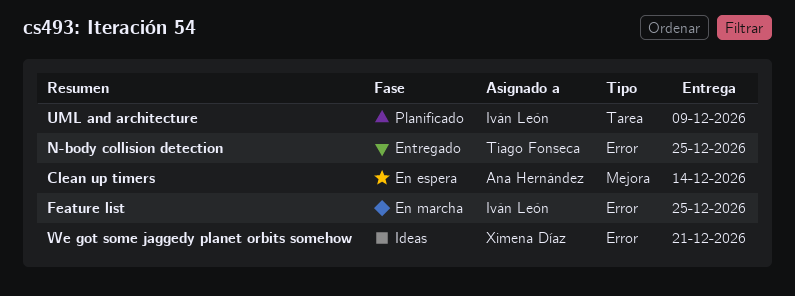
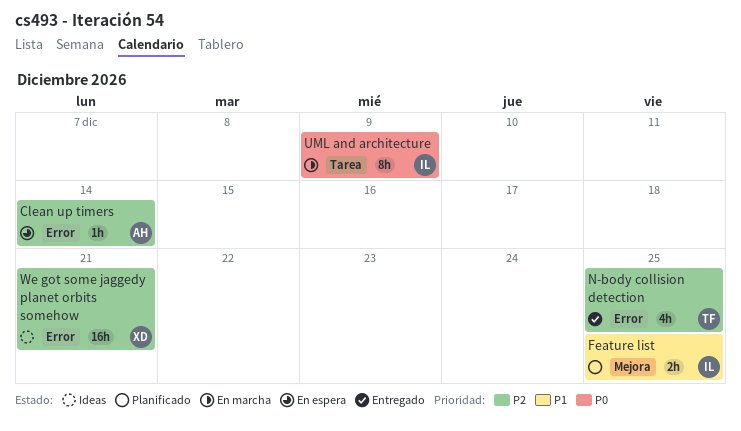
Clean up timers, label: Mejora -> Error
Feature list, status: En marcha -> Planificado
Feature list, label: Error -> Mejora
UML and architecture, status: Planificado -> En marcha

